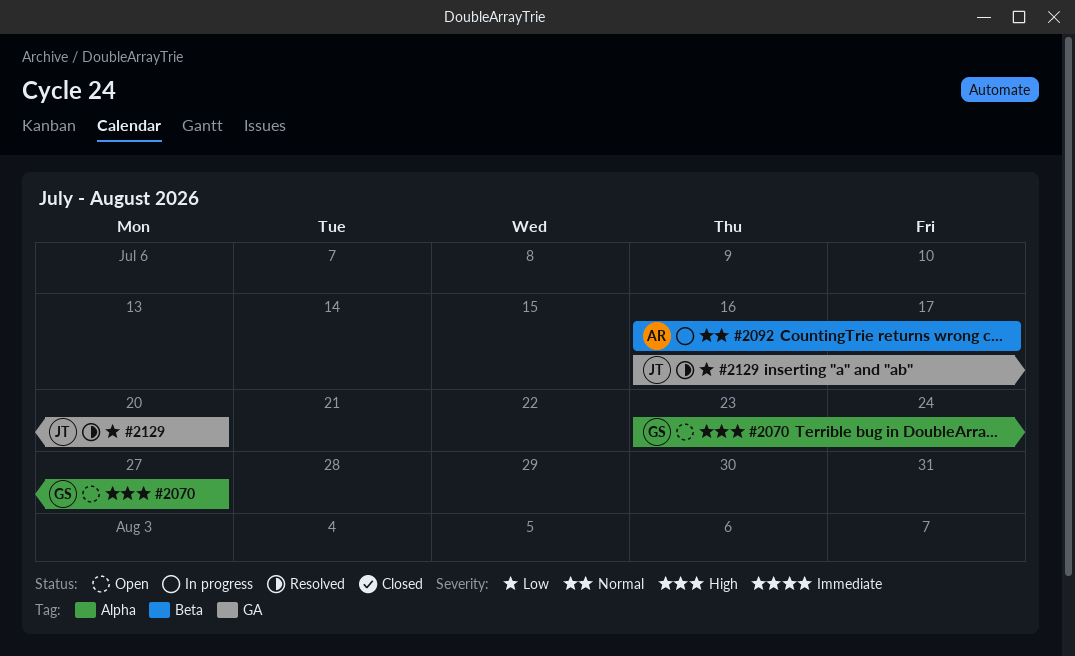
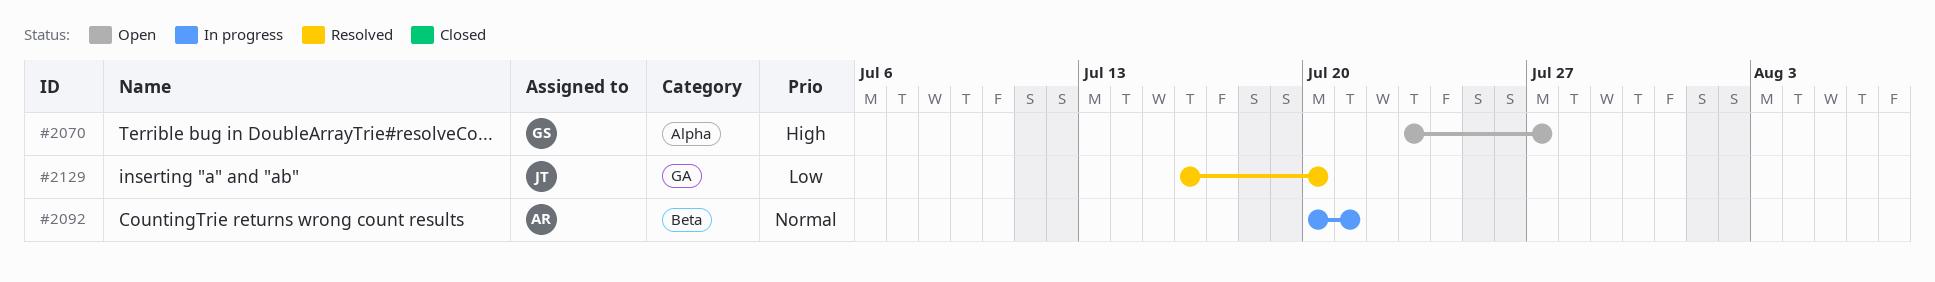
#2092, start: Jul 16 -> Jul 20
#2092, due: Jul 17 -> Jul 21

